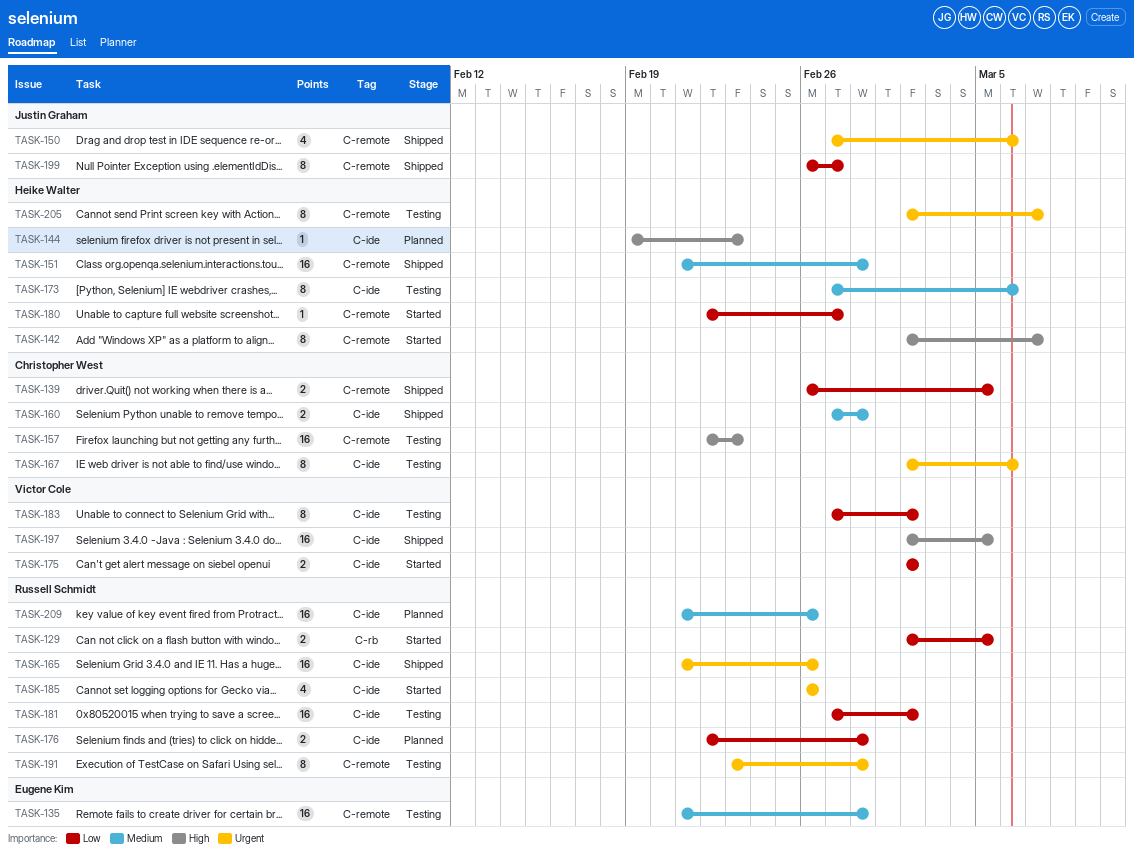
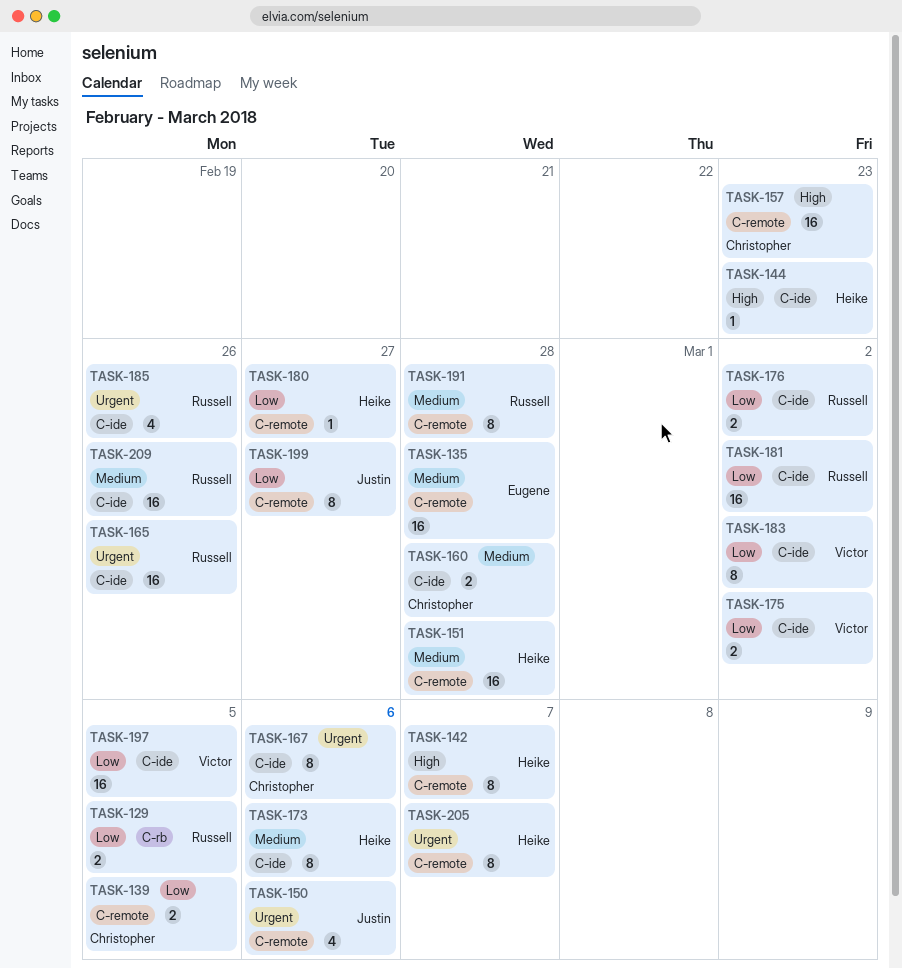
TASK-176, due: Feb 28 -> Mar 2
TASK-191, priority: Urgent -> Medium
TASK-197, priority: High -> Low

